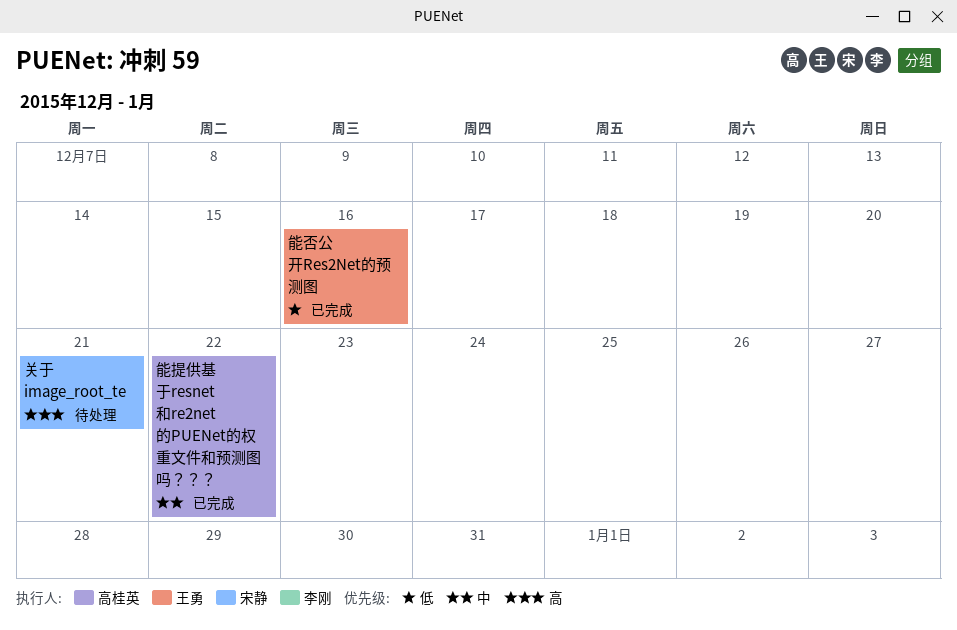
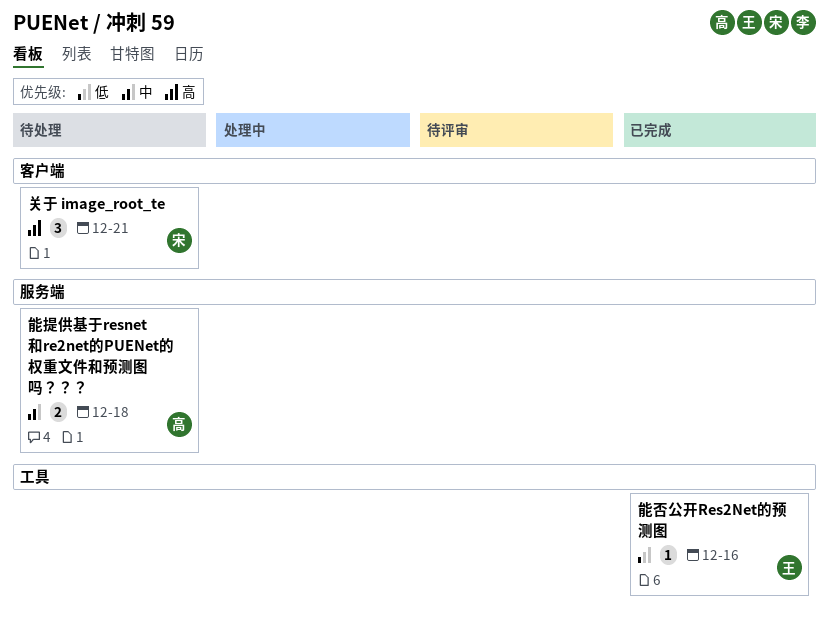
能提供基于resnet和re2net的PUENet的权重文件和预测图吗？？？, status: 已完成 -> 待处理
能提供基于resnet和re2net的PUENet的权重文件和预测图吗？？？, due: Dec 22 -> Dec 18

